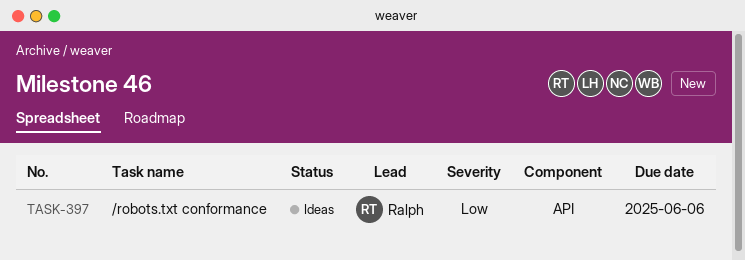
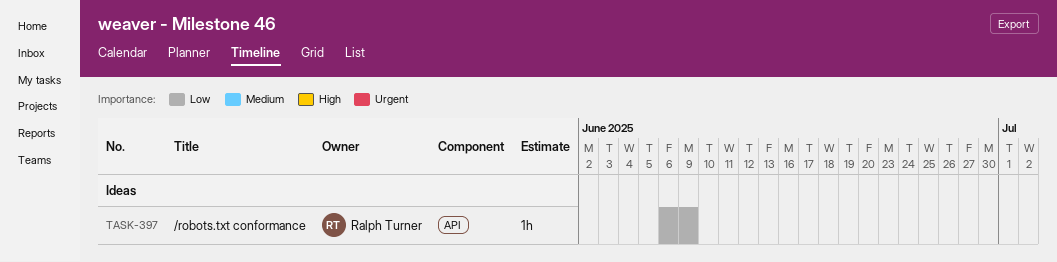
TASK-397, due: Jun 6 -> Jun 9

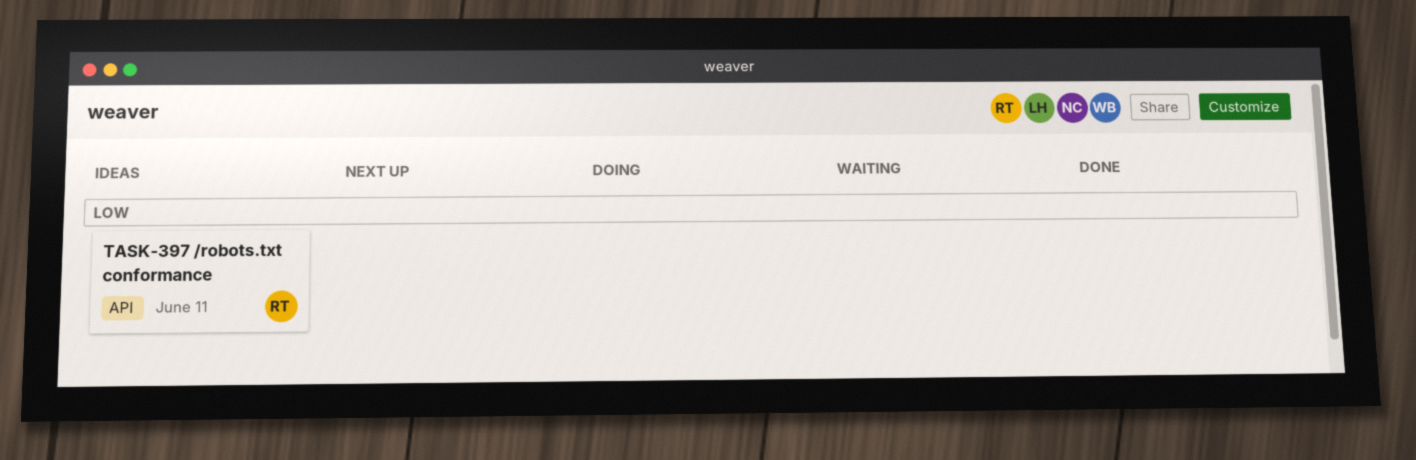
TASK-397, due: Jun 9 -> Jun 11

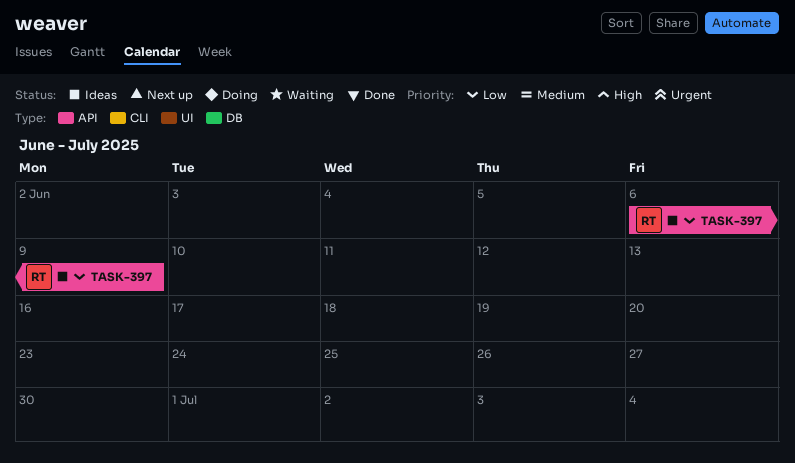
TASK-397, due: Jun 11 -> Jun 9

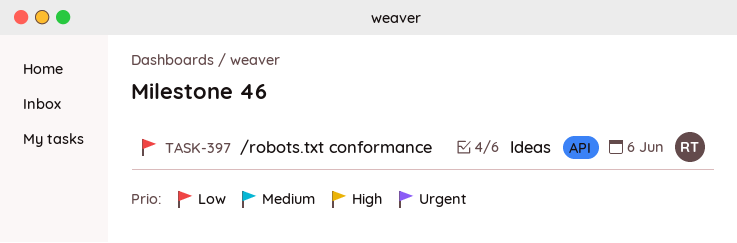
TASK-397, due: Jun 9 -> Jun 6

